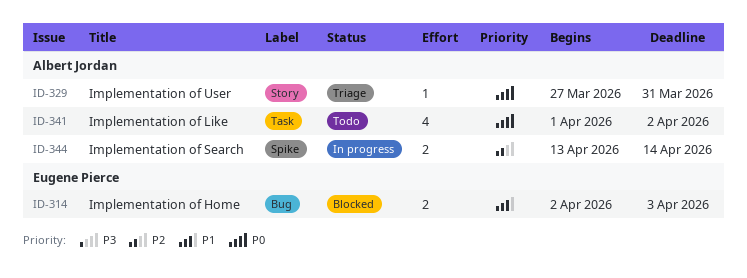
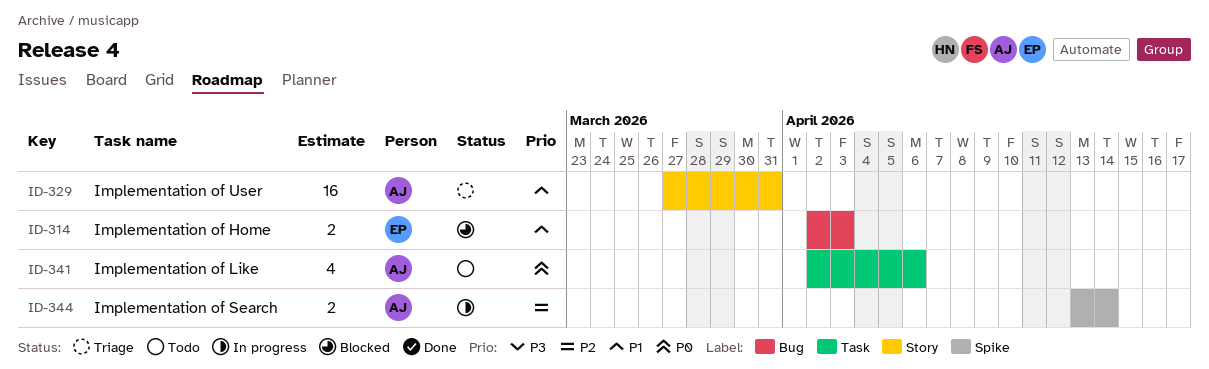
ID-329, priority: P0 -> P1
ID-329, estimate: 1 -> 16
ID-341, start: Apr 1 -> Apr 2
ID-341, due: Apr 2 -> Apr 6

